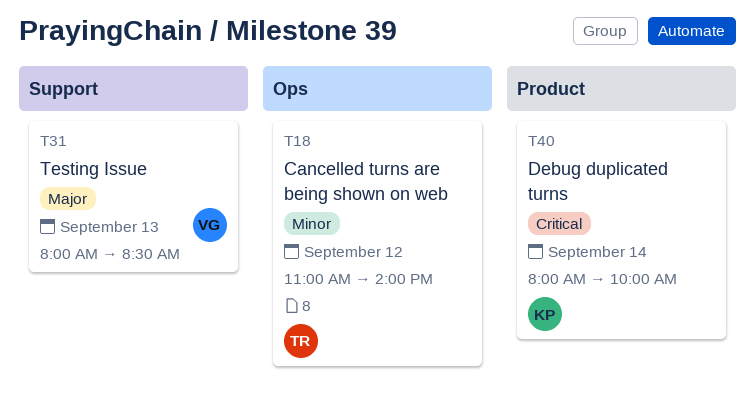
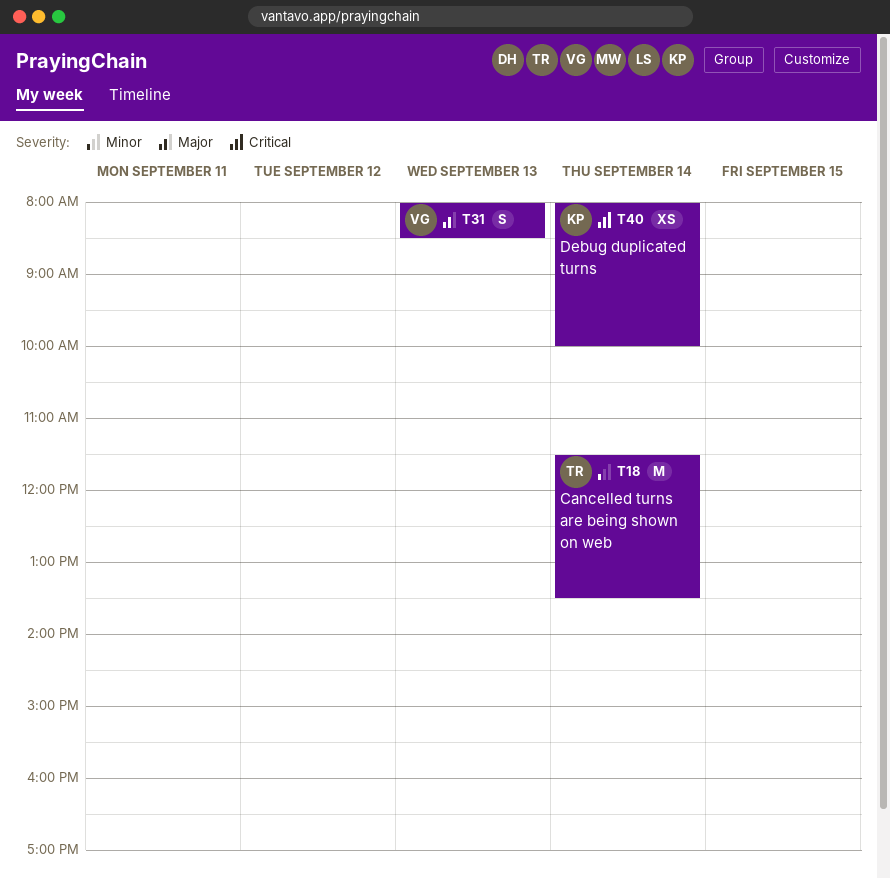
T18, day: Sep 12 -> Sep 14
T18, begins: 11:00 -> 11:30
T18, ends: 14:00 -> 13:30

